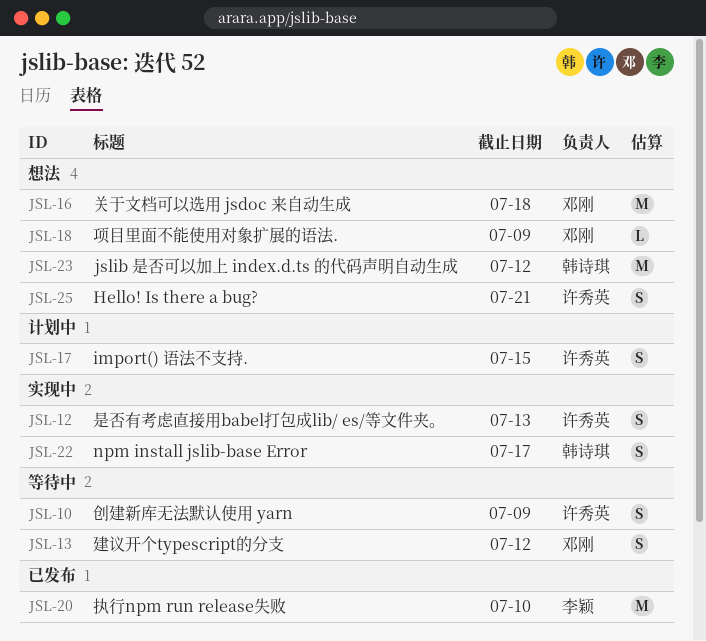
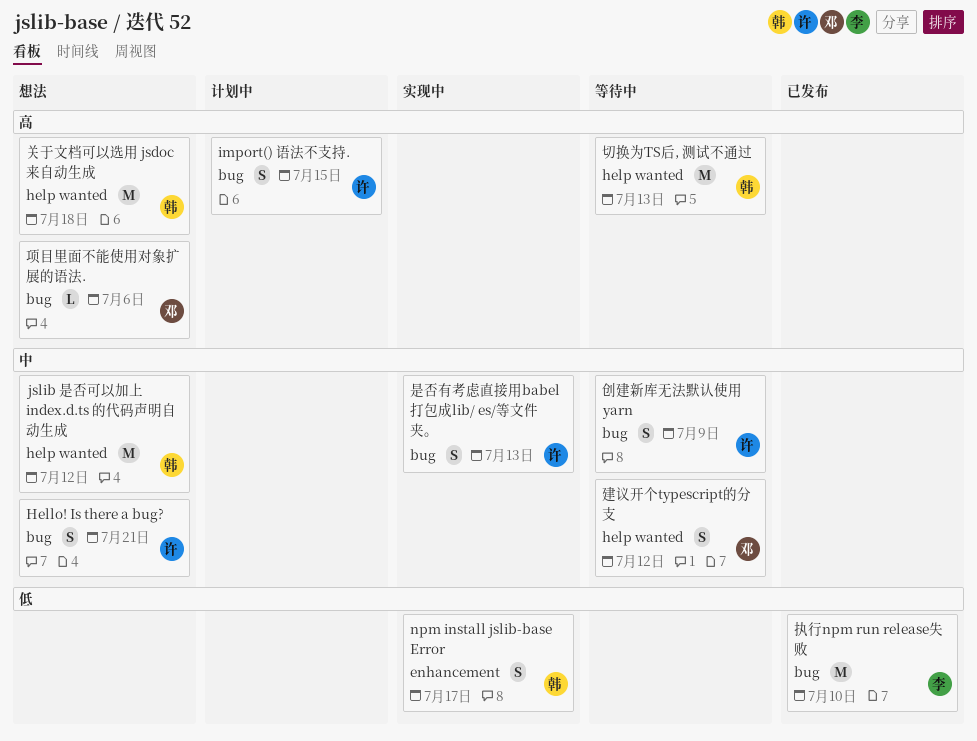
关于文档可以选用 jsdoc 来自动生成, owner: 邓刚 -> 韩诗琪
切换为TS后, 测试不通过: none -> present
项目里面不能使用对象扩展的语法., due: Jul 9 -> Jul 6

